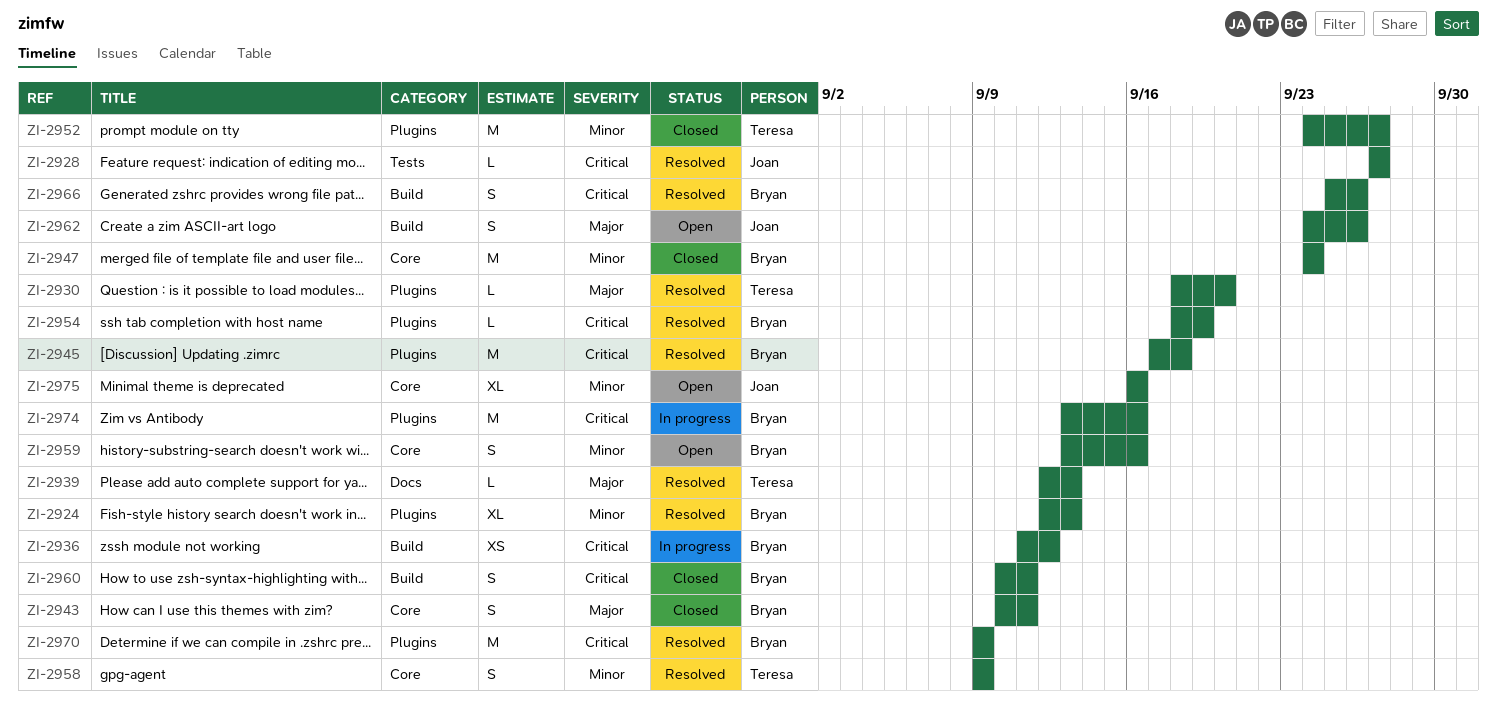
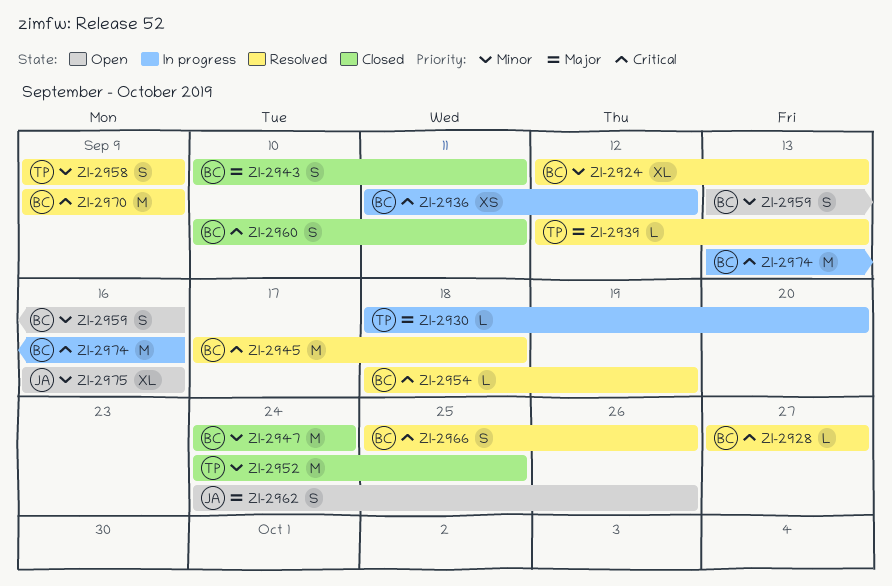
ZI-2928, owner: Joan -> Bryan
ZI-2930, status: Resolved -> In progress
ZI-2952, due: Sep 27 -> Sep 25

